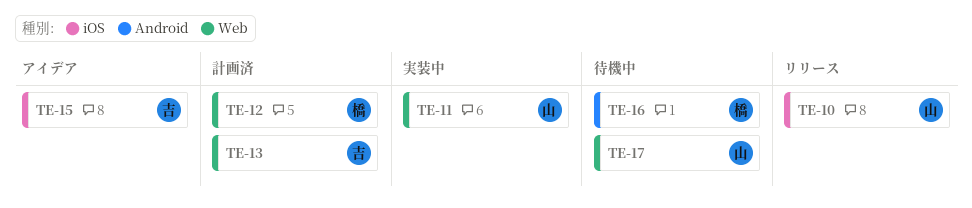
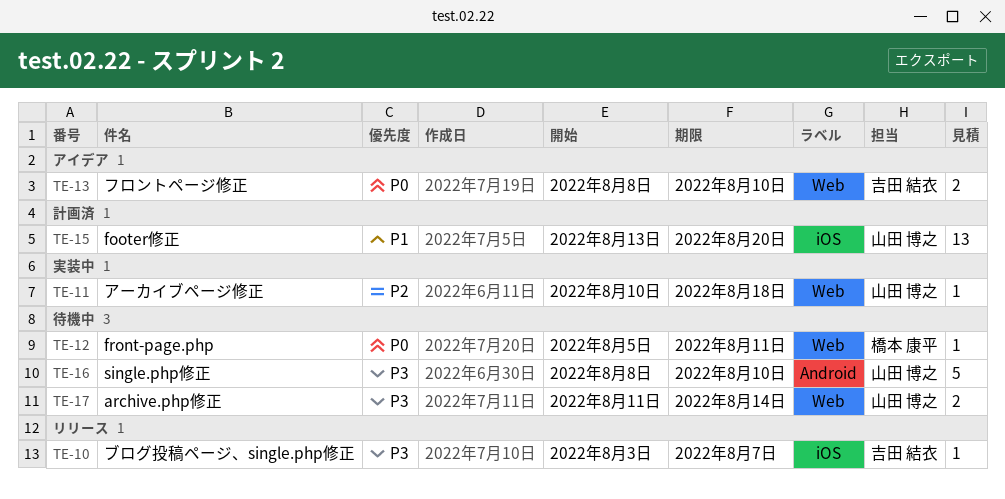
TE-10, owner: 山田 博之 -> 吉田 結衣
TE-12, status: 計画済 -> 待機中
TE-13, status: 計画済 -> アイデア
TE-15, status: アイデア -> 計画済
TE-15, owner: 吉田 結衣 -> 山田 博之
TE-16, owner: 橋本 康平 -> 山田 博之

